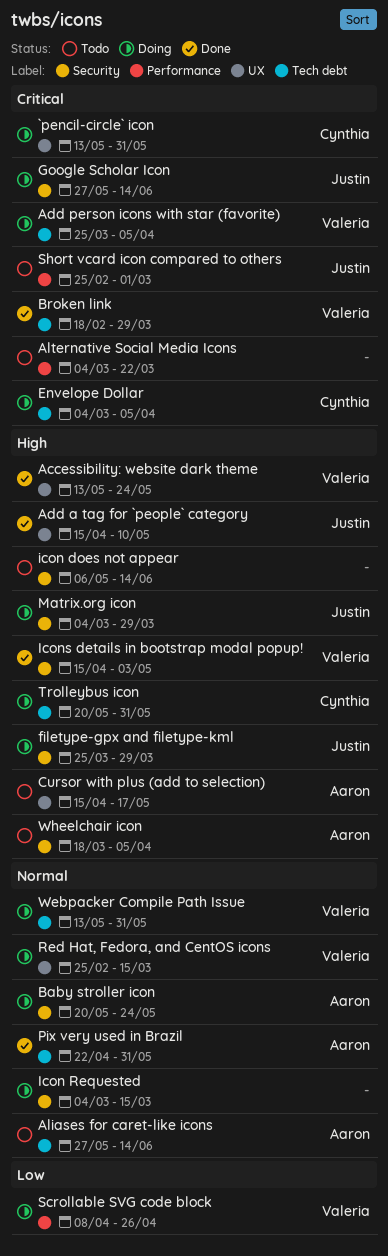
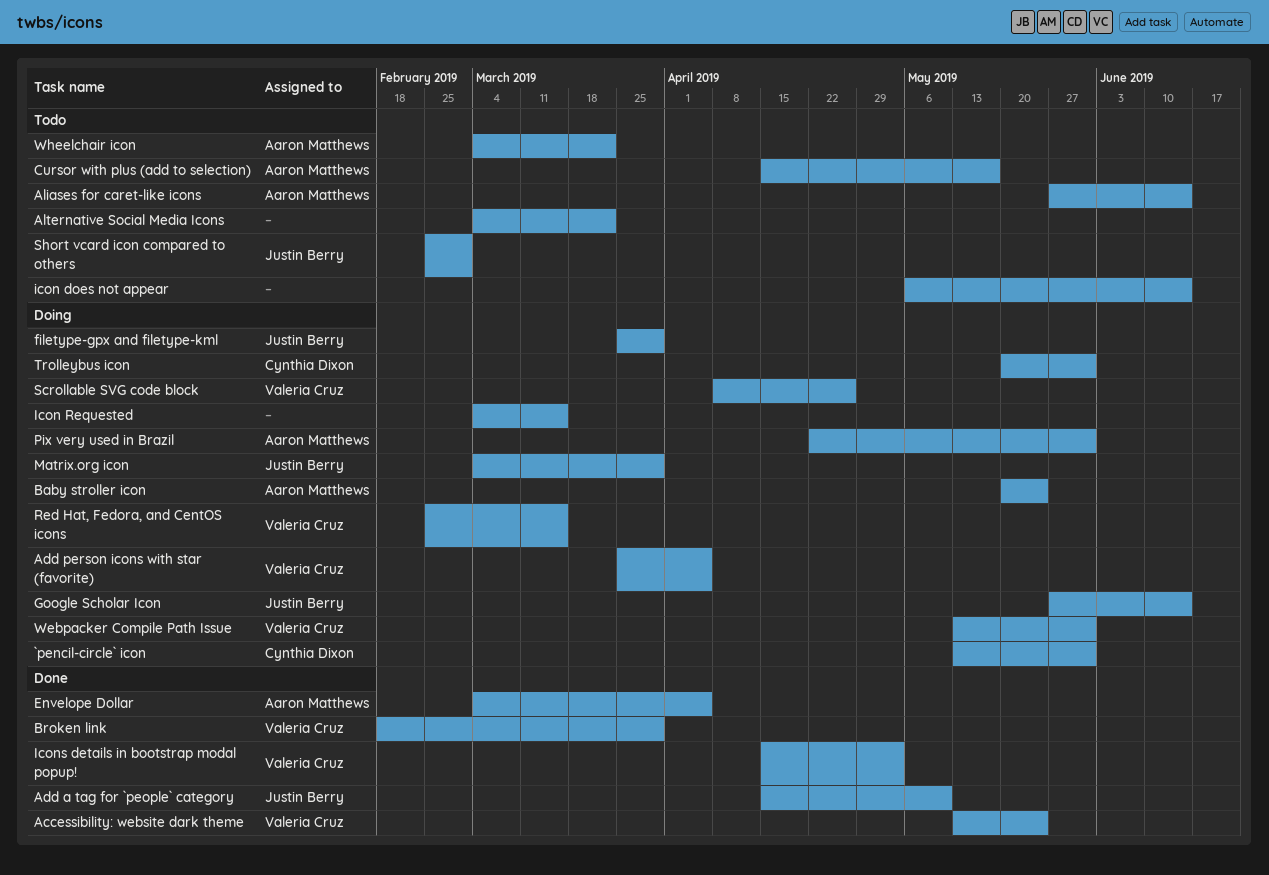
Envelope Dollar, status: Doing -> Done
Envelope Dollar, owner: Cynthia Dixon -> Aaron Matthews
Pix very used in Brazil, status: Done -> Doing
Wheelchair icon, start: Mar 18 -> Mar 4
Wheelchair icon, due: Apr 5 -> Mar 22

